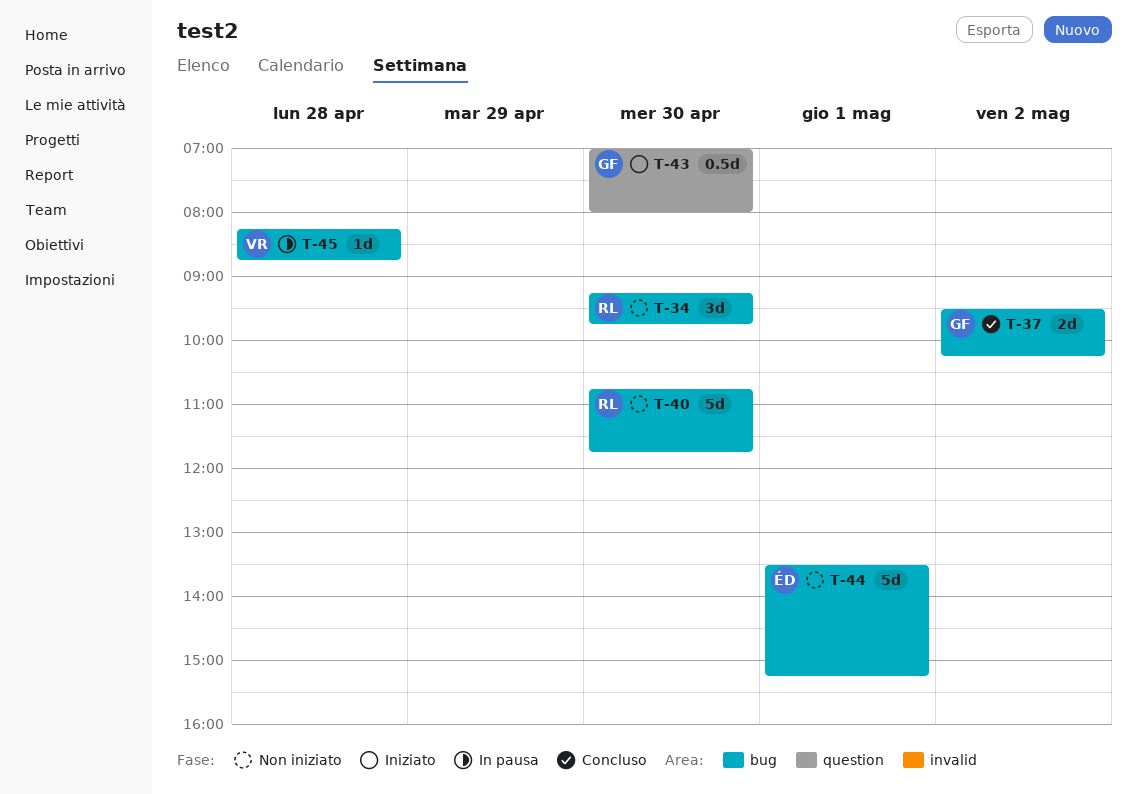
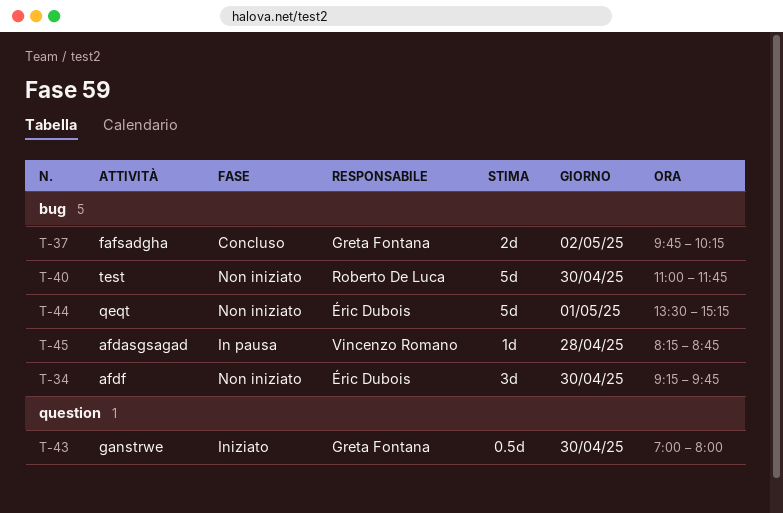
T-34, owner: Roberto De Luca -> Éric Dubois
T-37, begins: 09:30 -> 09:45
T-40, begins: 10:45 -> 11:00

